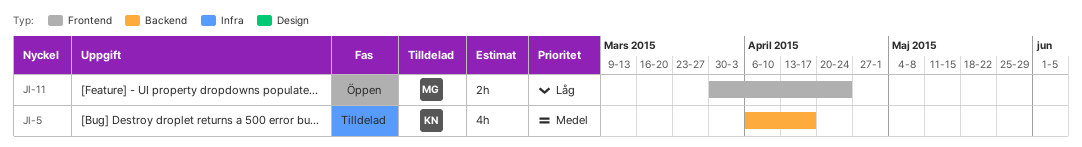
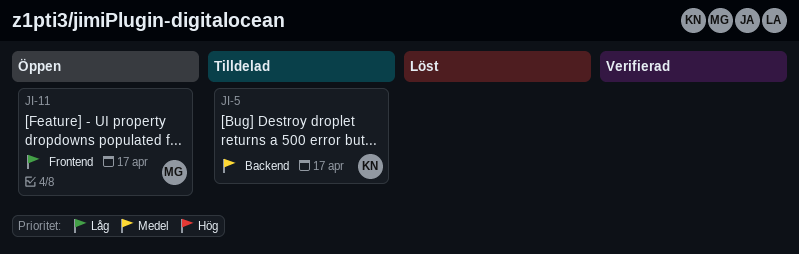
JI-11, due: Apr 24 -> Apr 17

